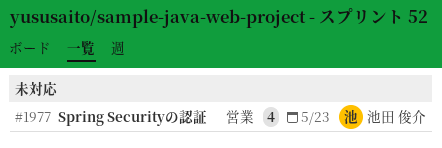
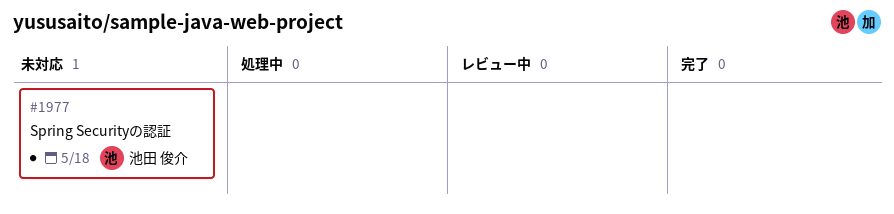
#1977, estimate: 4 -> 1
#1977, due: May 23 -> May 18

